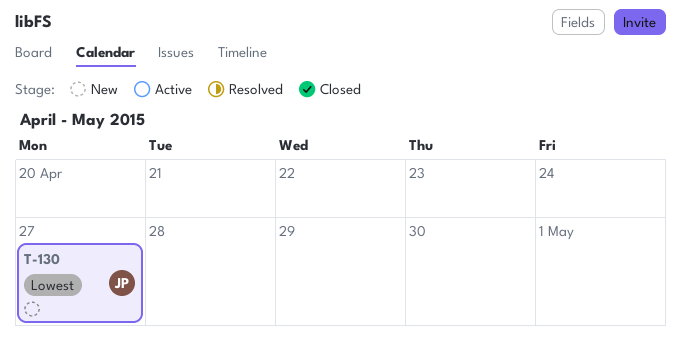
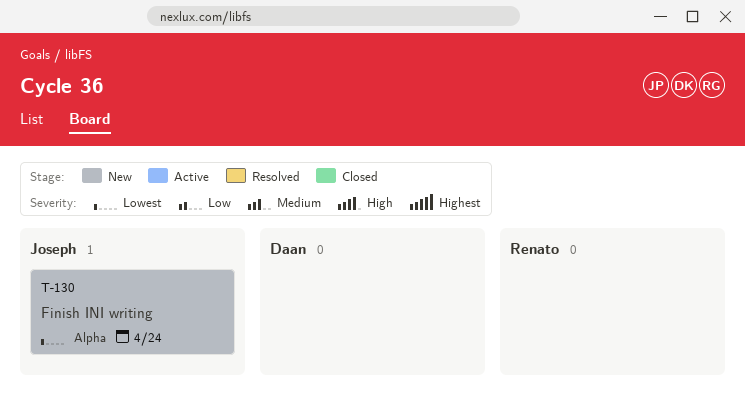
T-130, due: Apr 27 -> Apr 24

